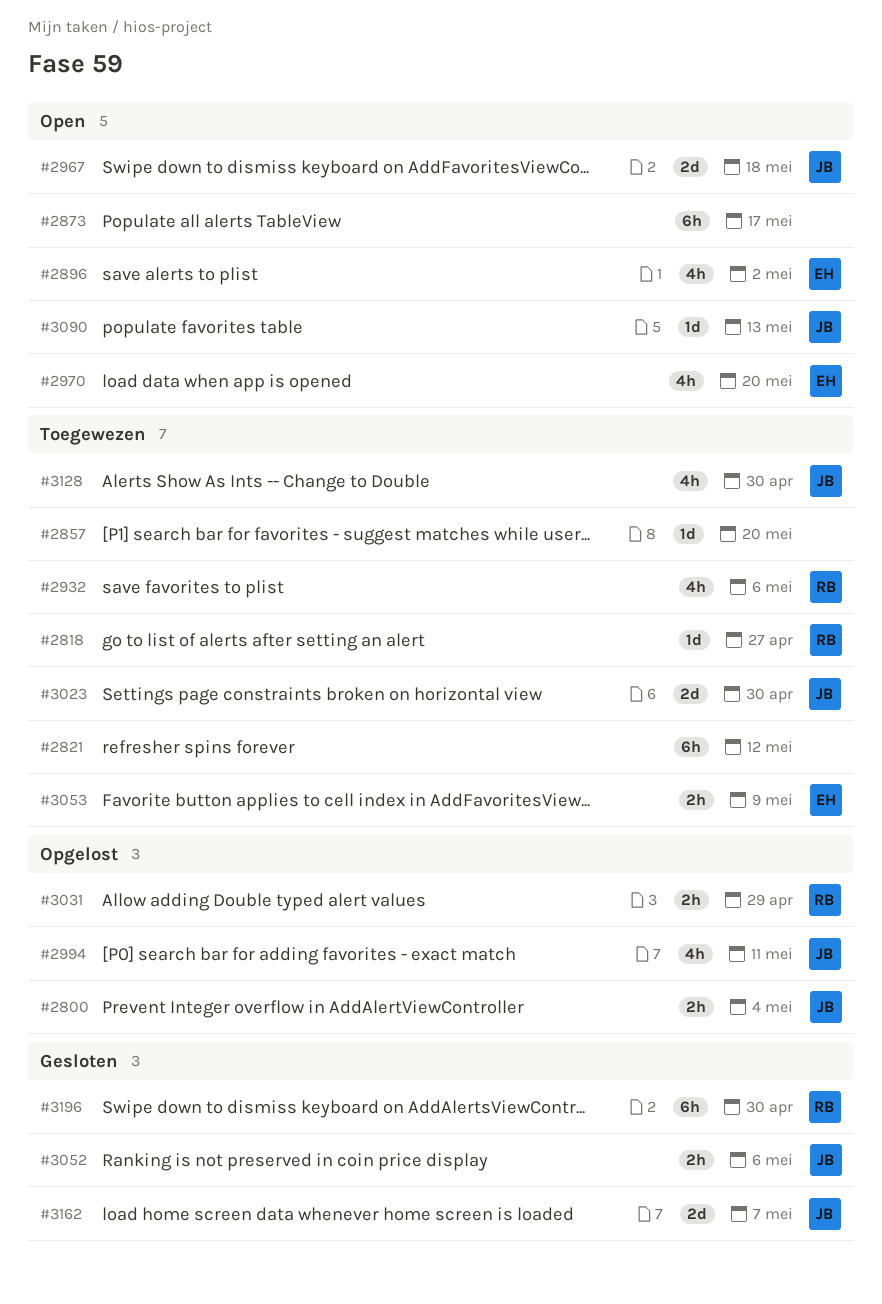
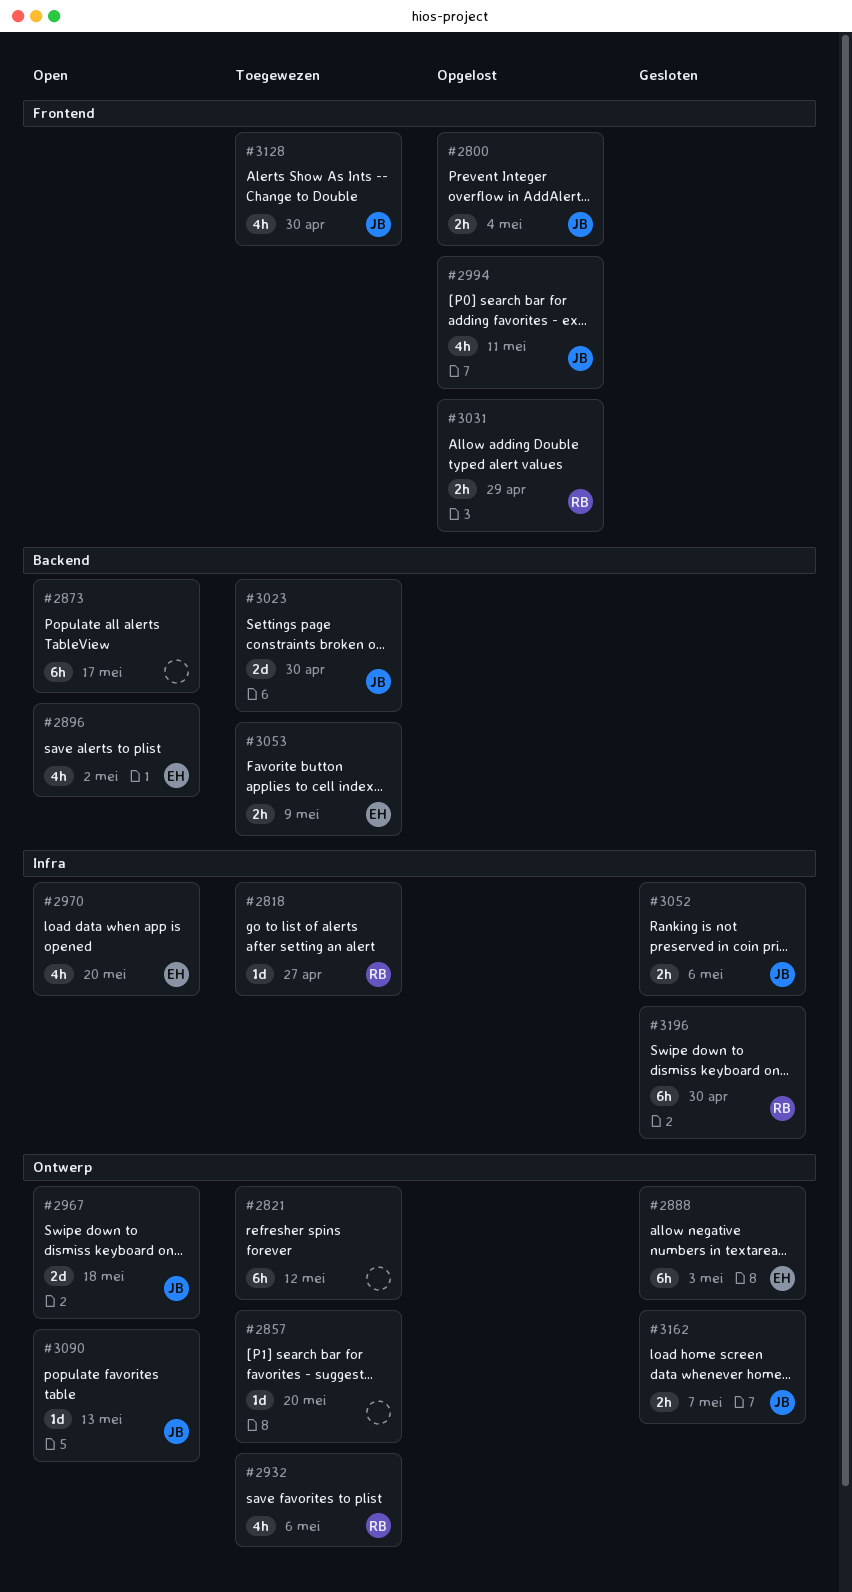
#2888: none -> present
#3162, estimate: 2d -> 2h

